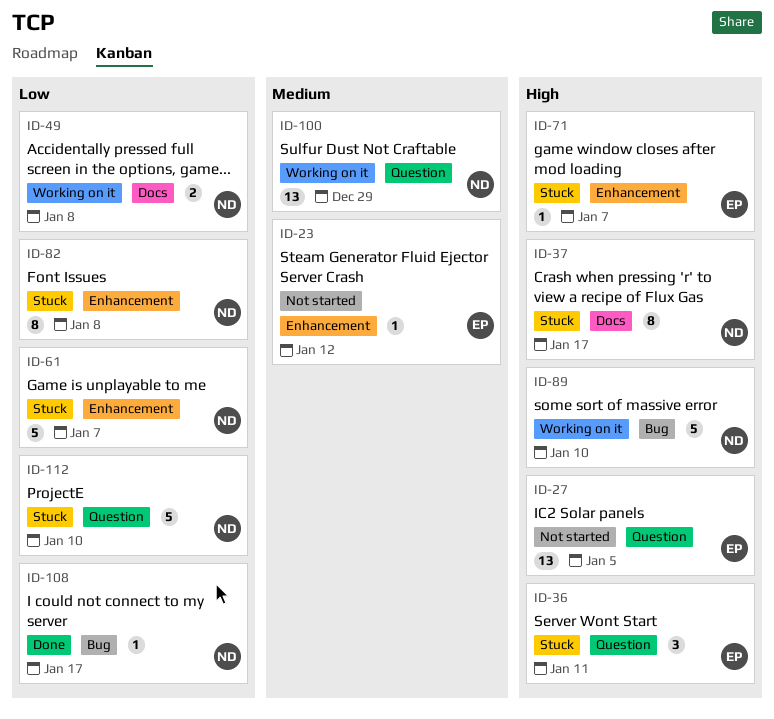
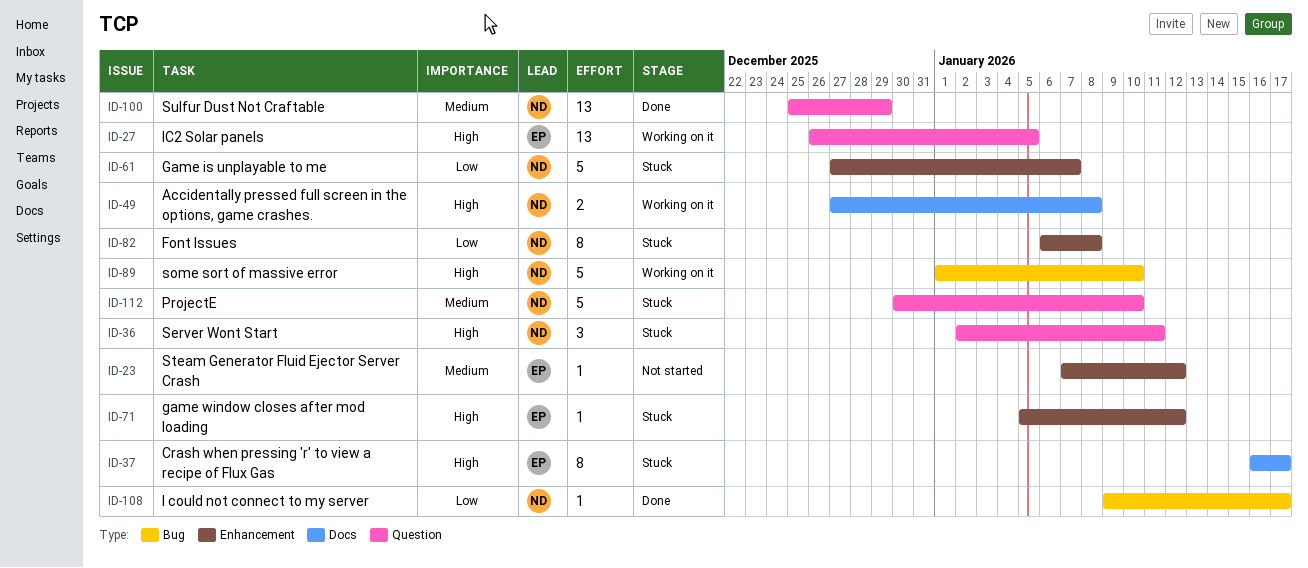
ID-27, status: Not started -> Working on it
ID-36, owner: EP -> ND
ID-37, owner: ND -> EP
ID-49, priority: Low -> High
ID-71, due: Jan 7 -> Jan 12
ID-100, status: Working on it -> Done
ID-112, priority: Low -> Medium

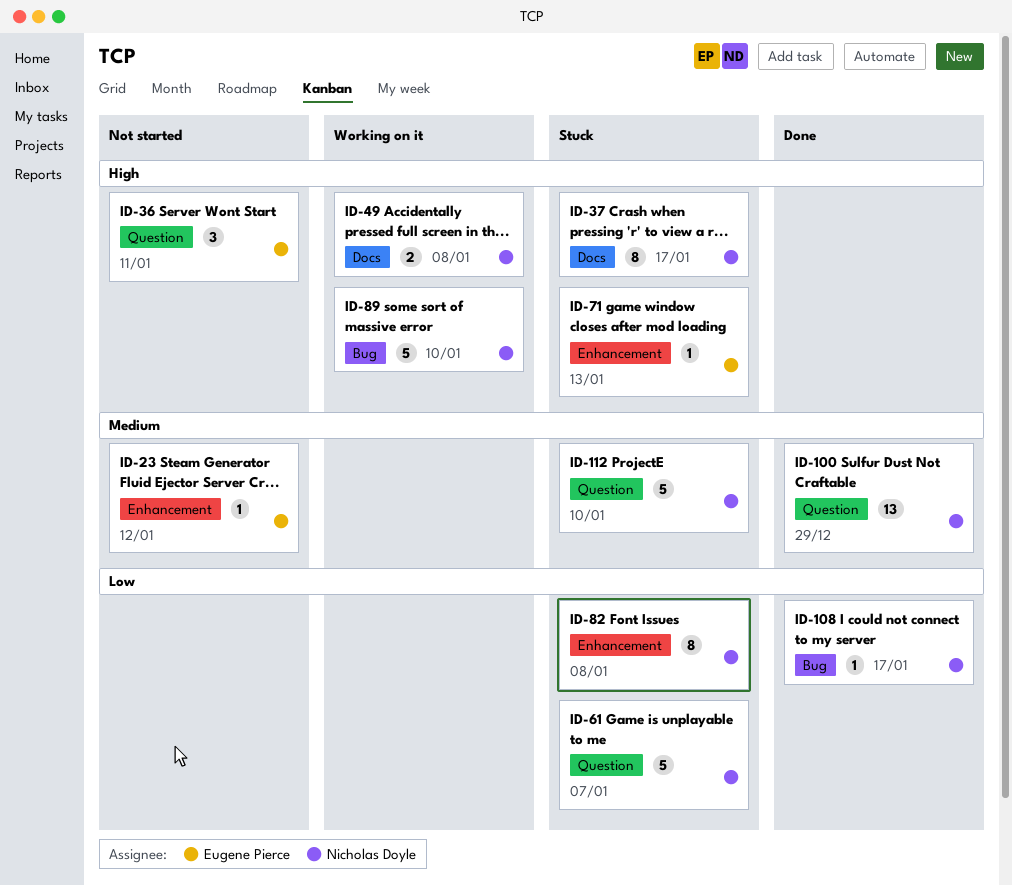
ID-27: present -> none
ID-36, status: Stuck -> Not started
ID-36, owner: Nicholas Doyle -> Eugene Pierce
ID-37, owner: Eugene Pierce -> Nicholas Doyle
ID-61, label: Enhancement -> Question
ID-71, due: Jan 12 -> Jan 13

